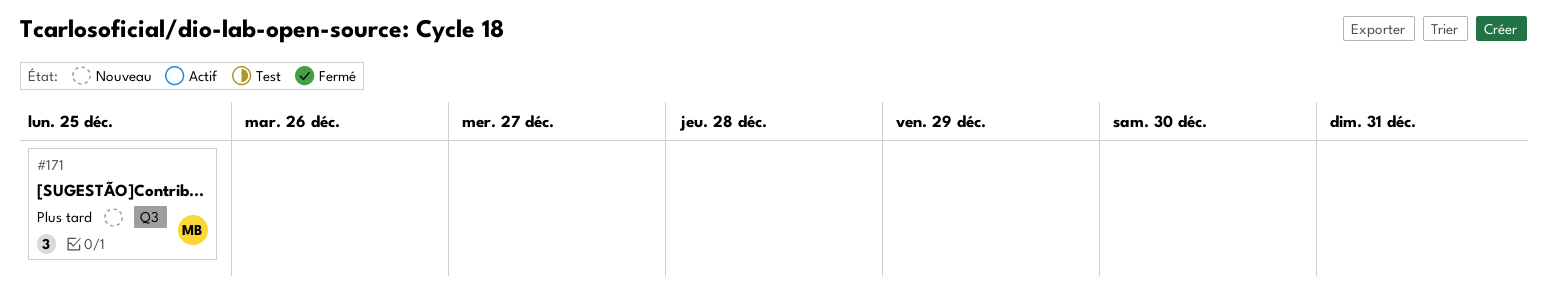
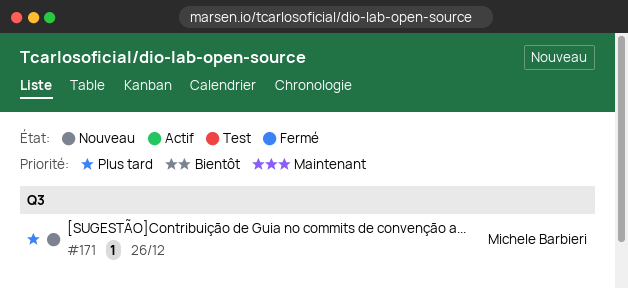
#171, estimate: 3 -> 1
#171, due: Dec 25 -> Dec 26

